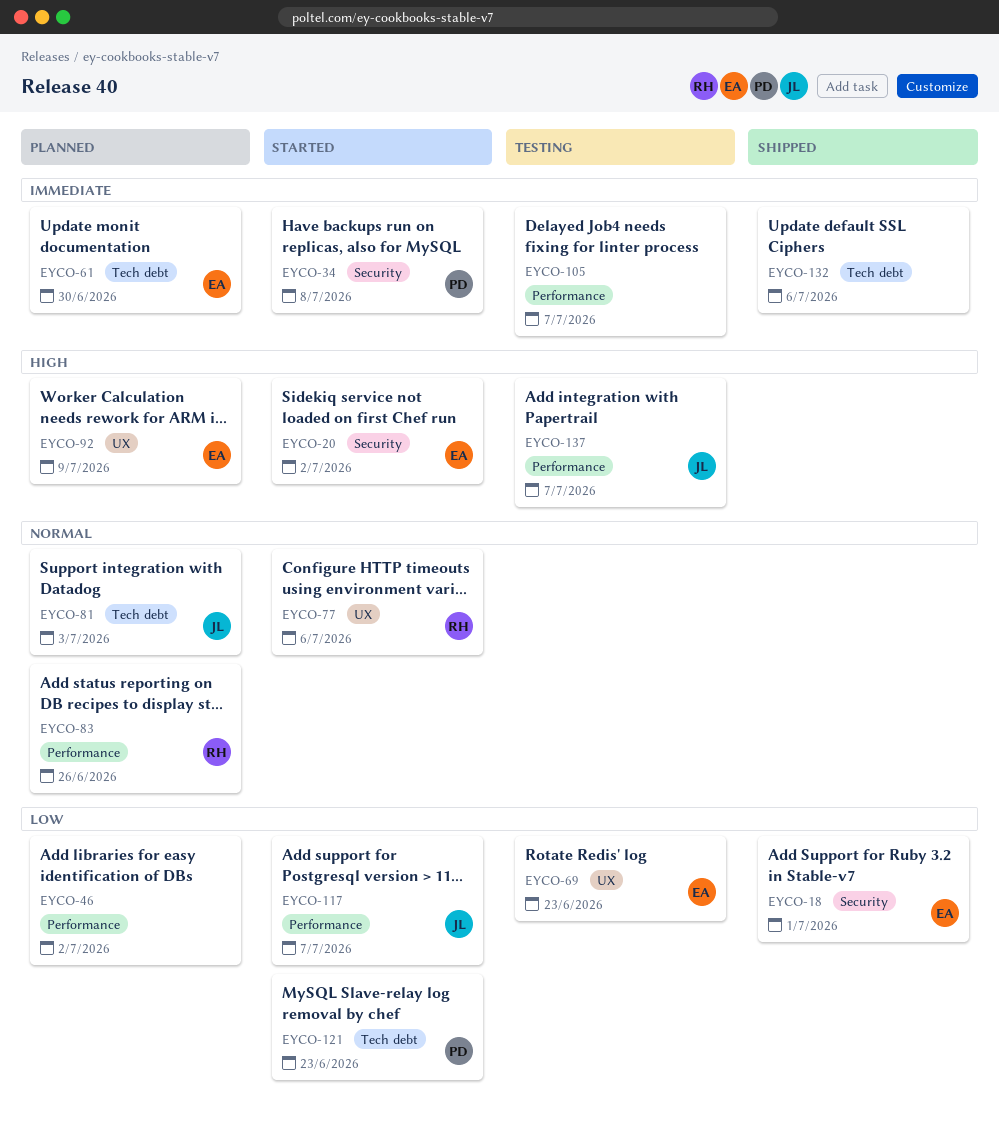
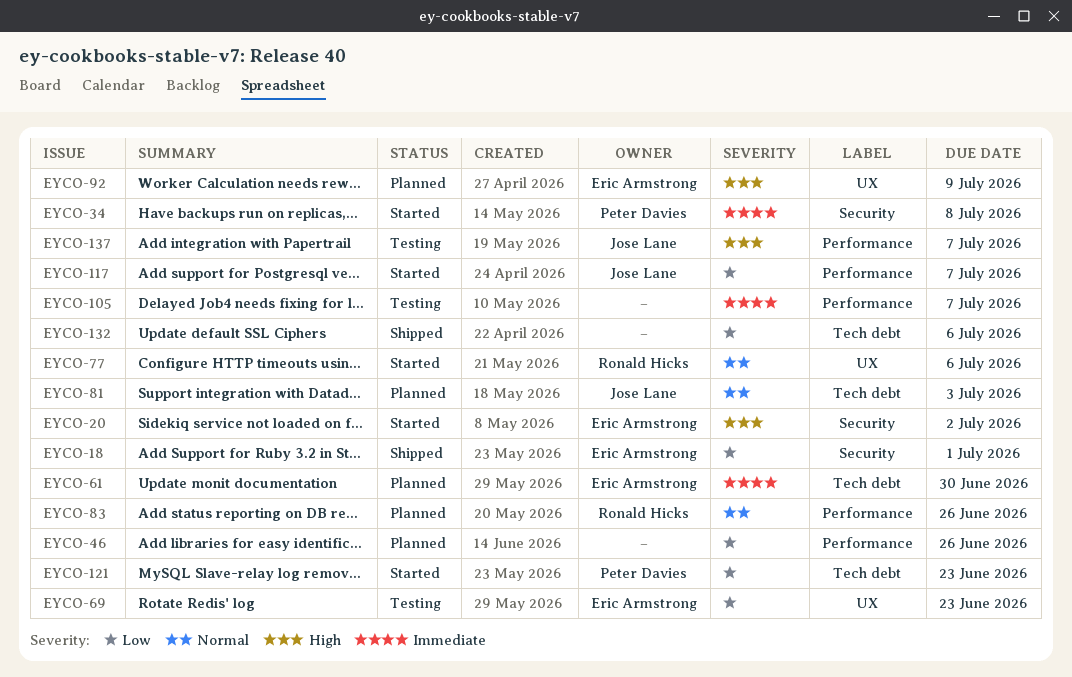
EYCO-46, due: Jul 2 -> Jun 26
EYCO-132, priority: Immediate -> Low

